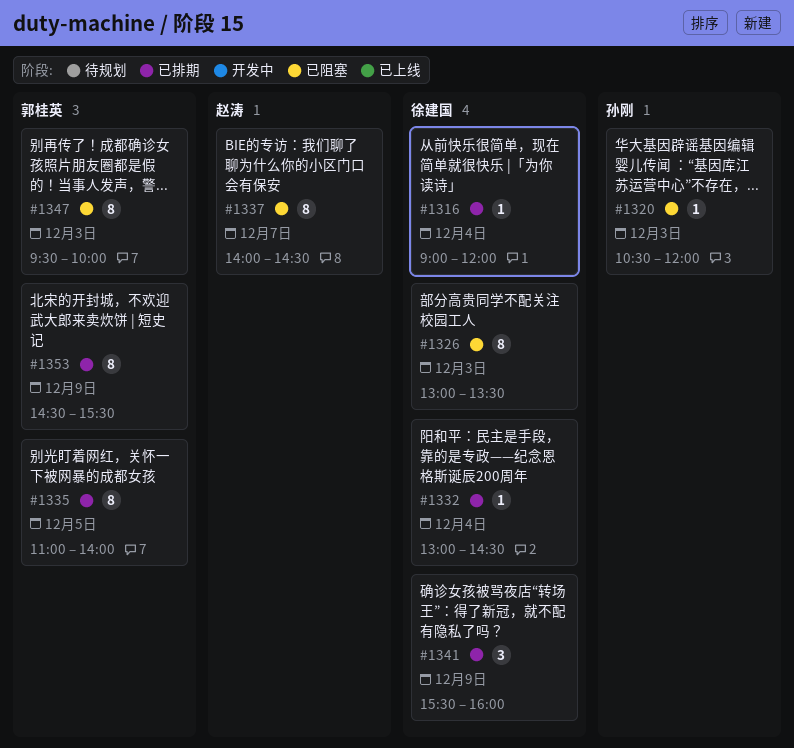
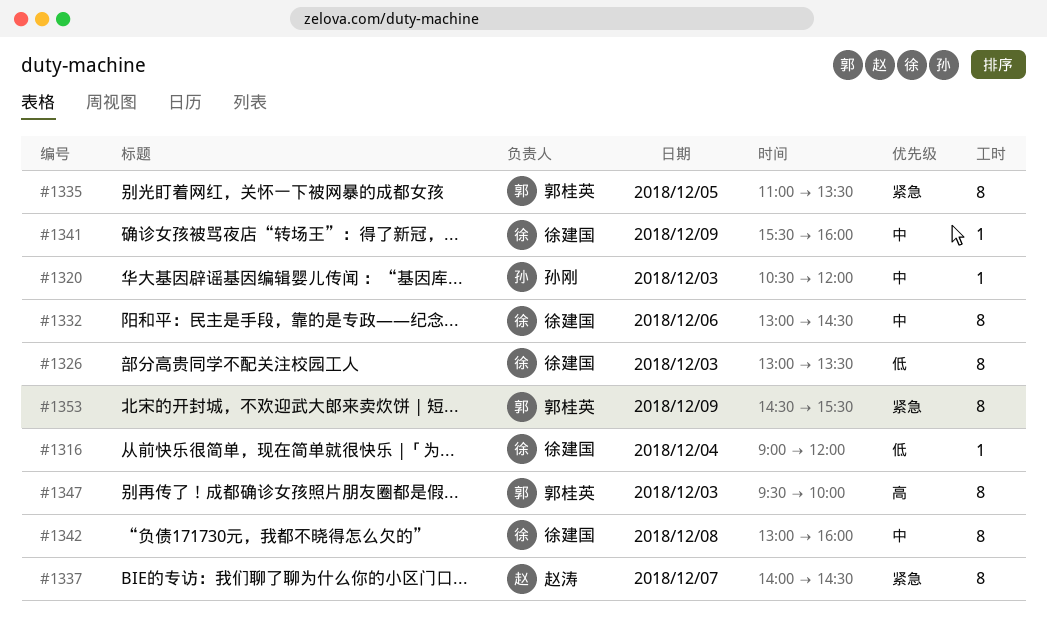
#1332, estimate: 1 -> 8
#1332, day: Dec 4 -> Dec 6
#1335, ends: 14:00 -> 13:30
#1341, estimate: 3 -> 1
#1342: none -> present

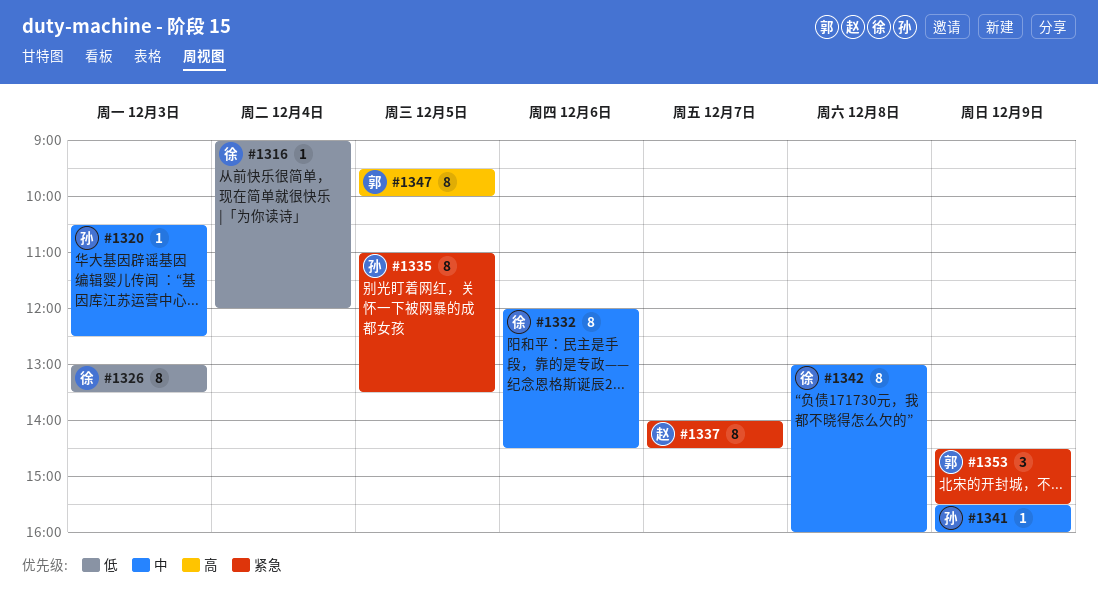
#1320, ends: 12:00 -> 12:30
#1332, begins: 13:00 -> 12:00
#1335, owner: 郭桂英 -> 孙刚
#1341, owner: 徐建国 -> 孙刚
#1347, day: Dec 3 -> Dec 5
#1353, estimate: 8 -> 3

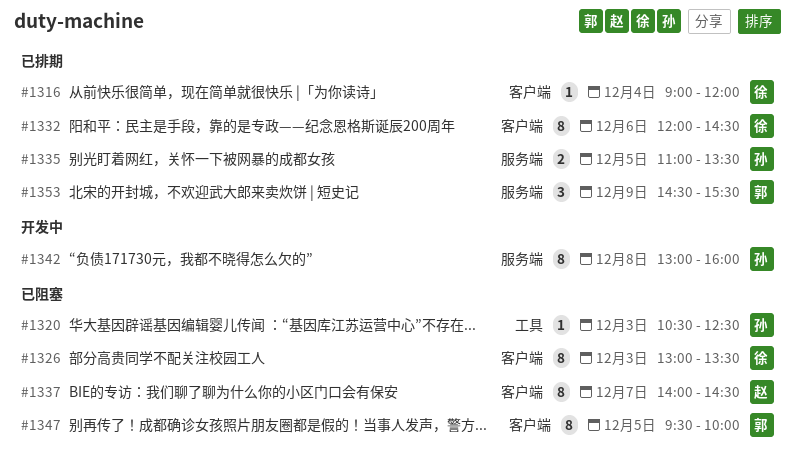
#1335, estimate: 8 -> 2
#1341: present -> none
#1342, owner: 徐 -> 孙

